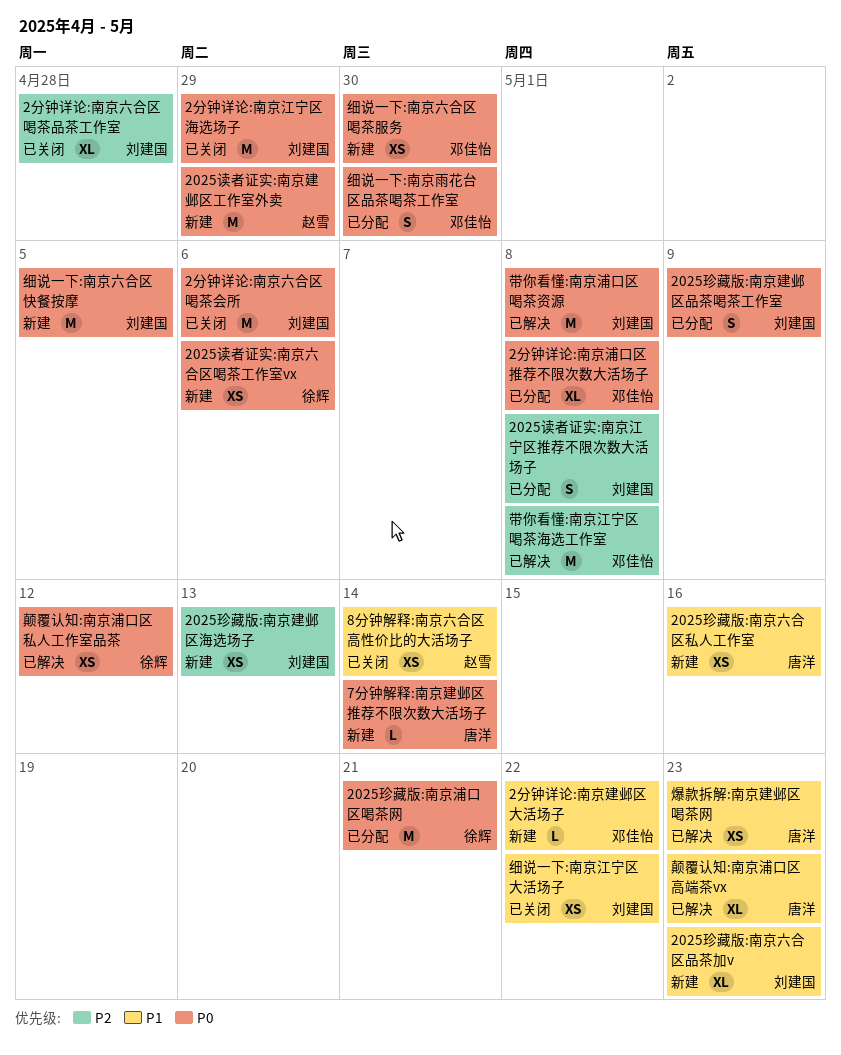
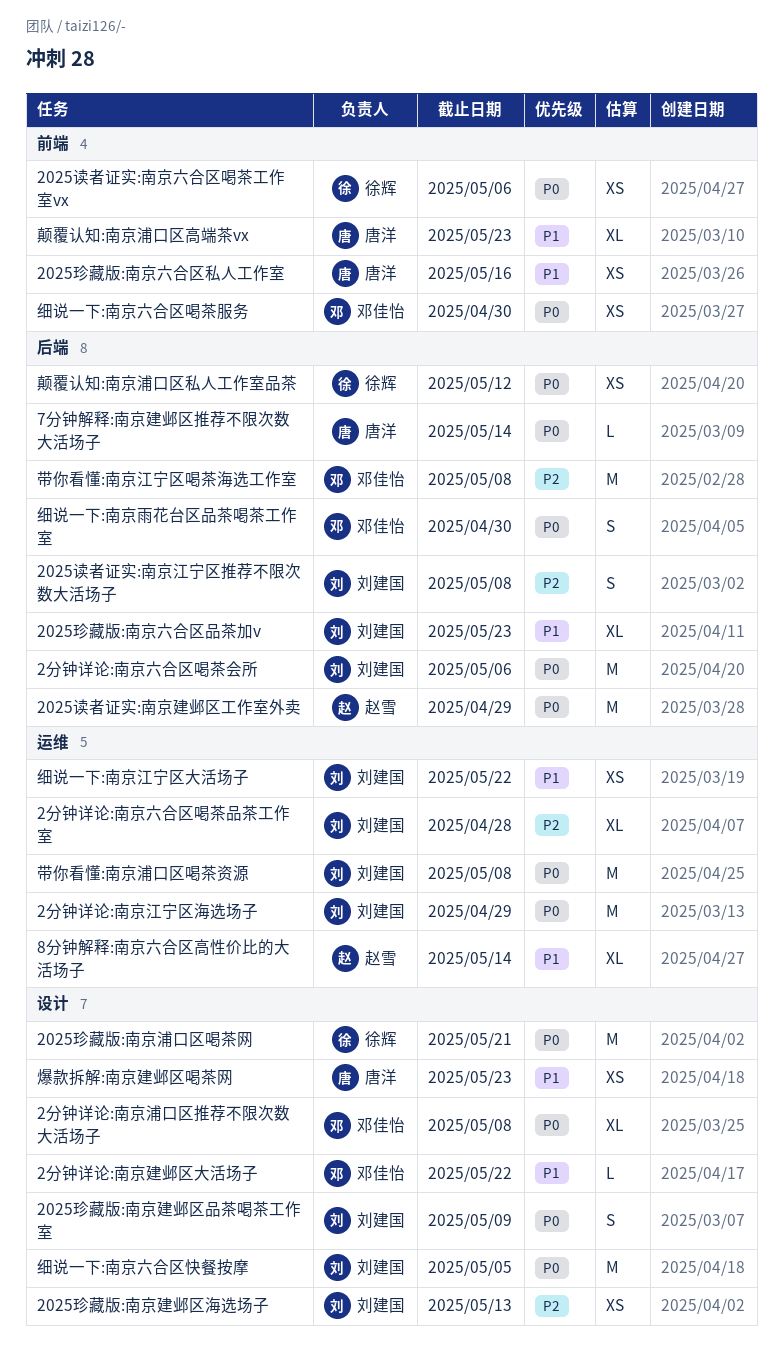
8分钟解释:南京六合区高性价比的大活场子, estimate: XS -> XL

